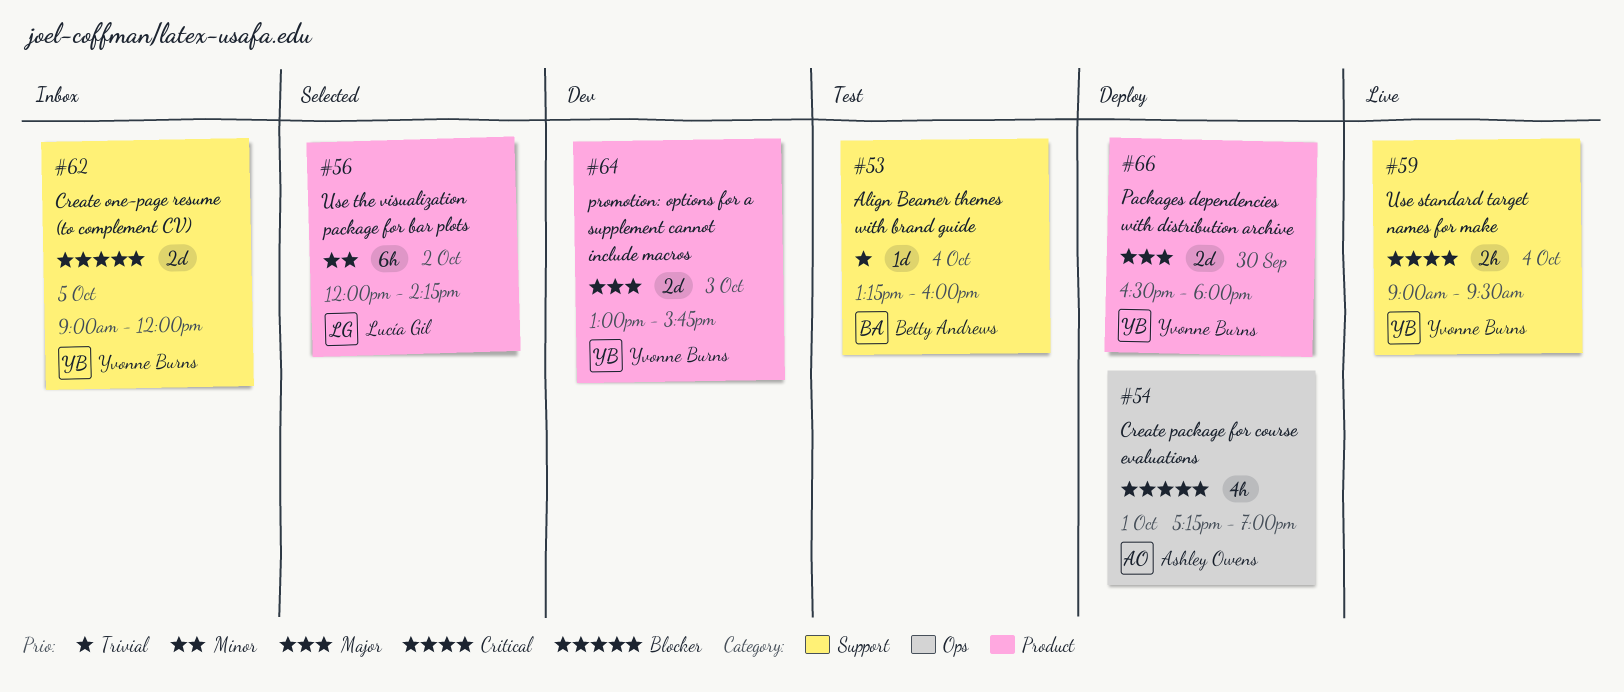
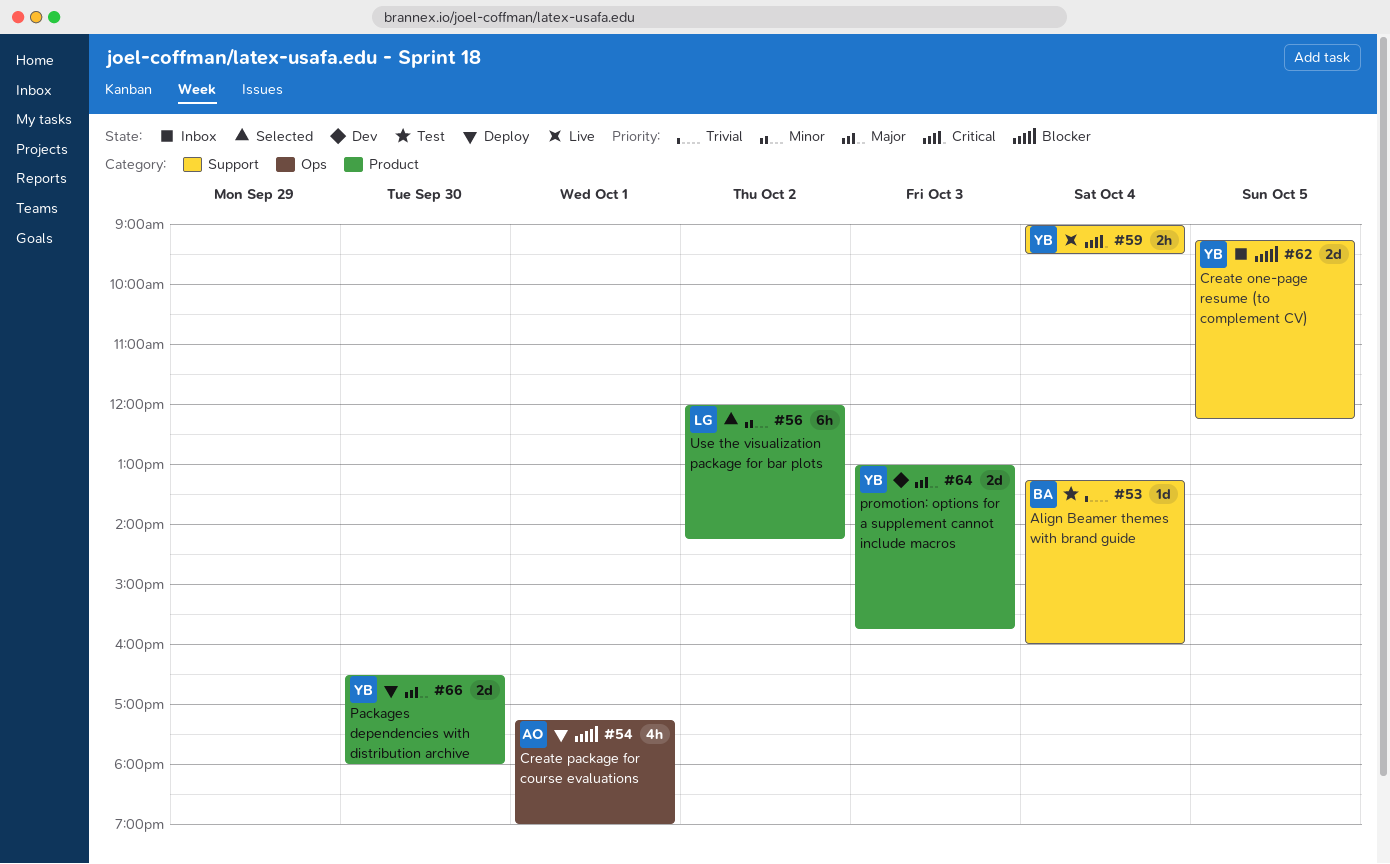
#62, begins: 09:00 -> 09:15
#62, ends: 12:00 -> 12:15

